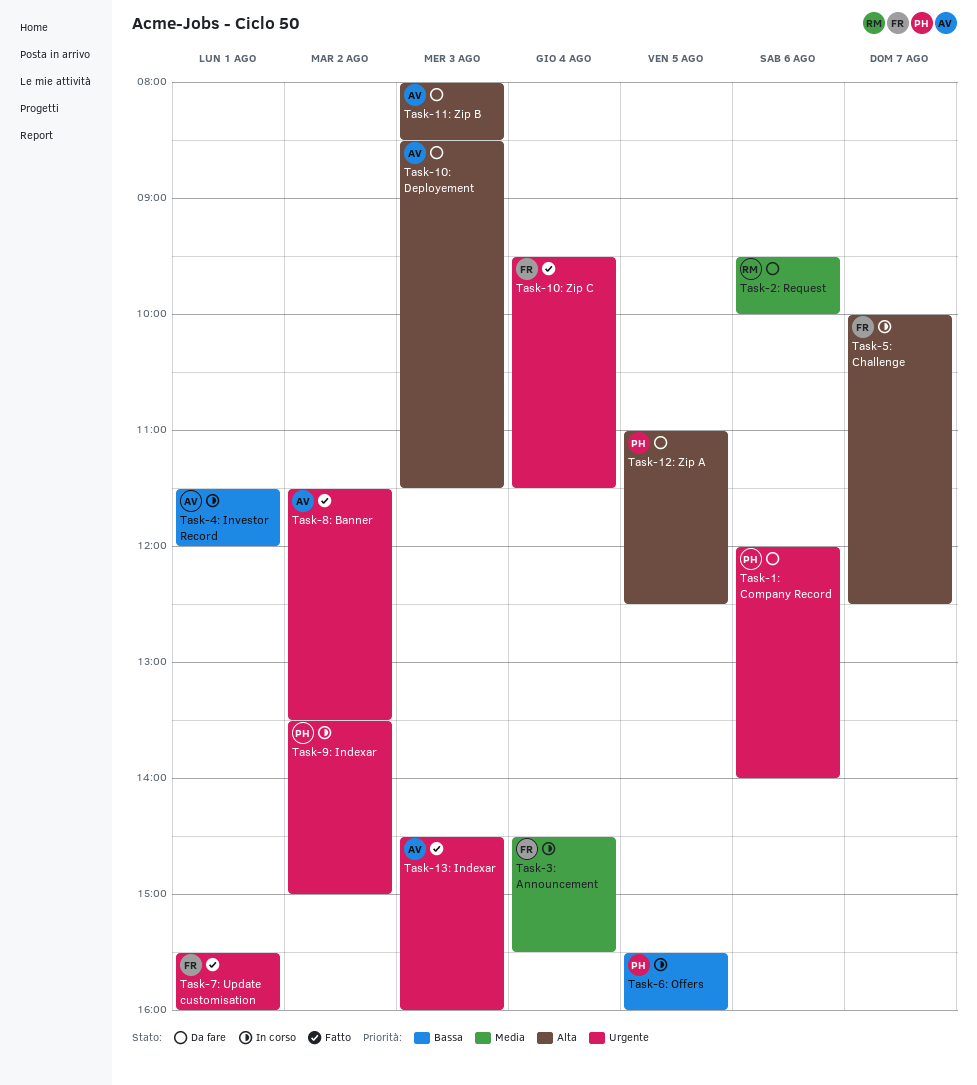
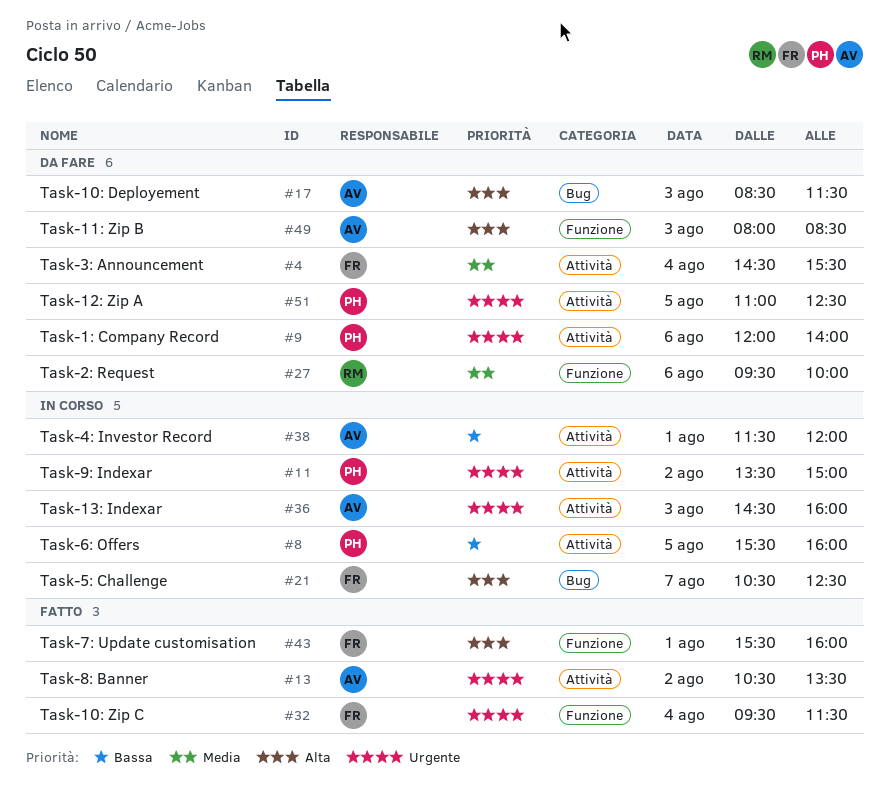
Task-12: Zip A, priority: Alta -> Urgente
Task-13: Indexar, status: Fatto -> In corso
Task-3: Announcement, status: In corso -> Da fare
Task-5: Challenge, begins: 10:00 -> 10:30
Task-7: Update customisation, priority: Urgente -> Alta
Task-8: Banner, begins: 11:30 -> 10:30

